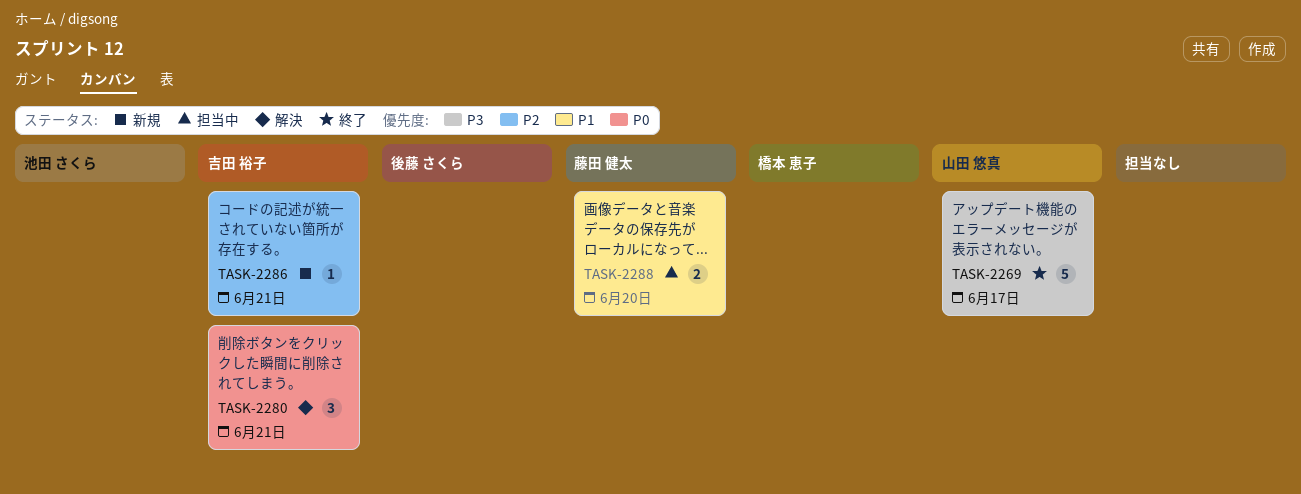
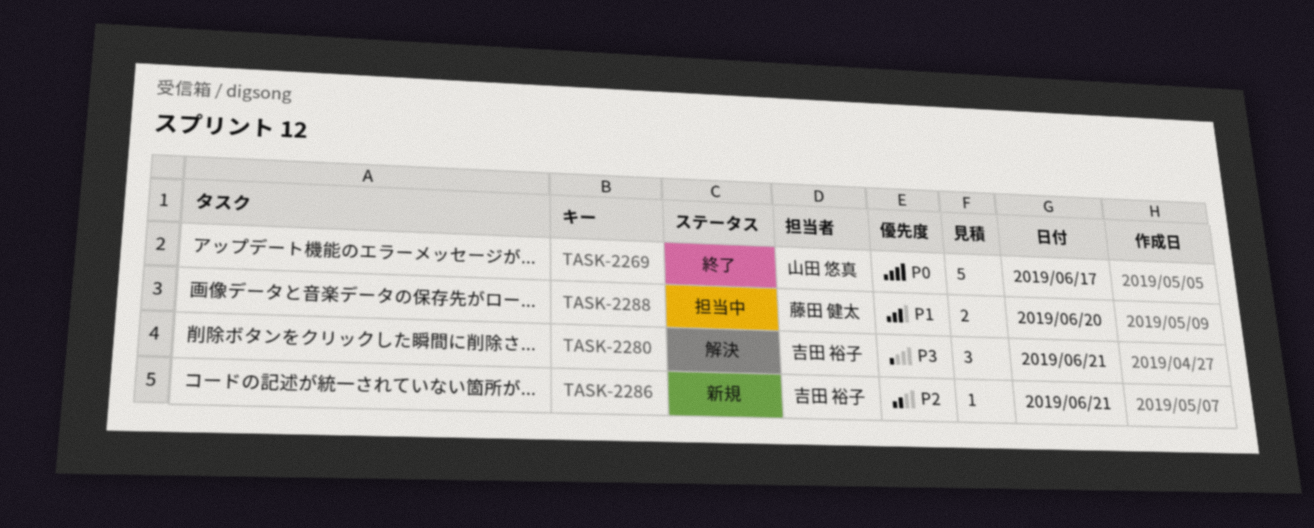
TASK-2269, priority: P3 -> P0
TASK-2280, priority: P0 -> P3

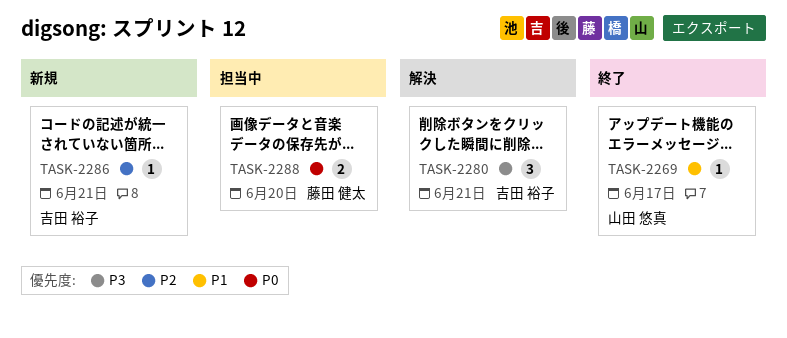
TASK-2269, priority: P0 -> P1
TASK-2269, estimate: 5 -> 1
TASK-2288, priority: P1 -> P0

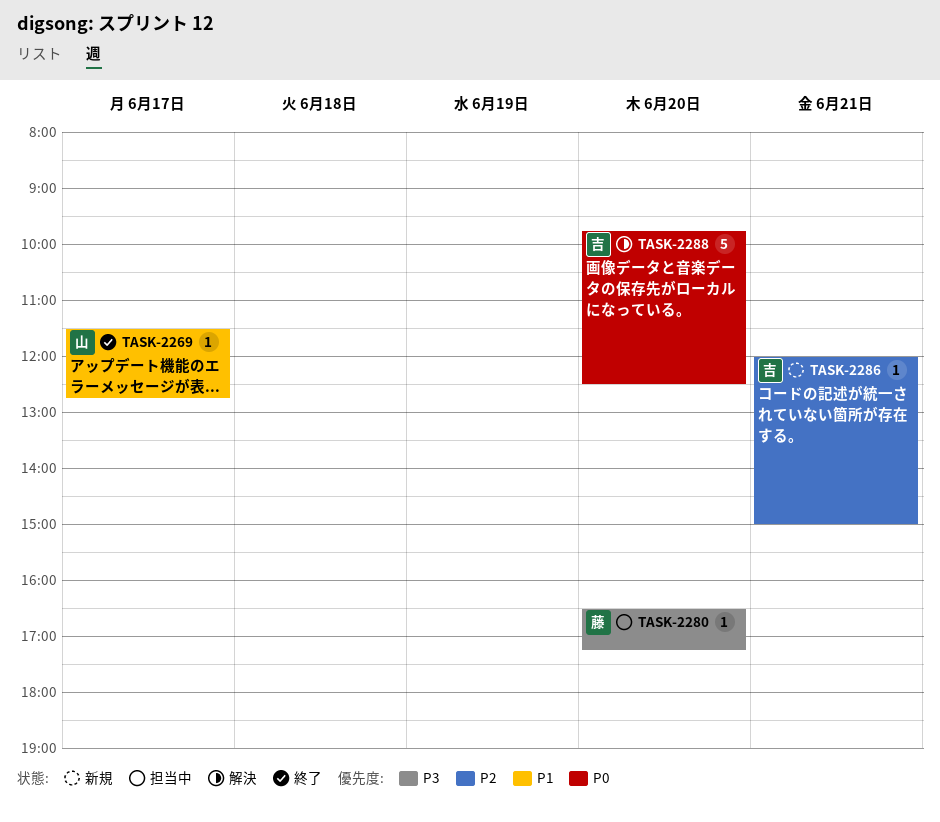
TASK-2280, status: 解決 -> 担当中
TASK-2280, owner: 吉田 裕子 -> 藤田 健太
TASK-2280, estimate: 3 -> 1
TASK-2280, day: Jun 21 -> Jun 20
TASK-2288, status: 担当中 -> 解決
TASK-2288, owner: 藤田 健太 -> 吉田 裕子
TASK-2288, estimate: 2 -> 5

